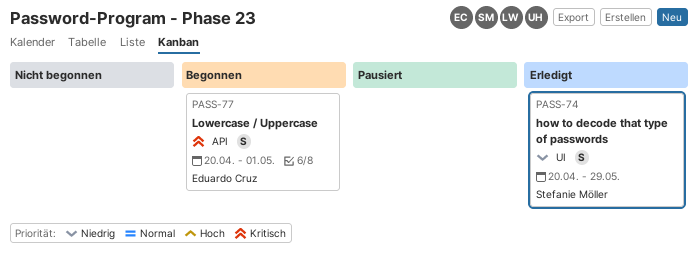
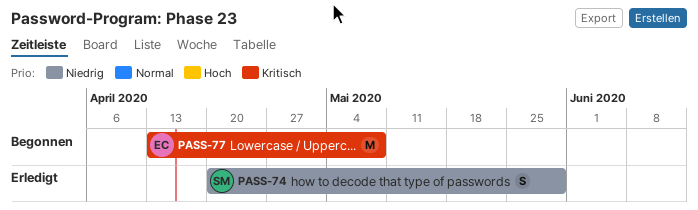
PASS-77, estimate: S -> M
PASS-77, start: Apr 20 -> Apr 13
PASS-77, due: May 1 -> May 8

